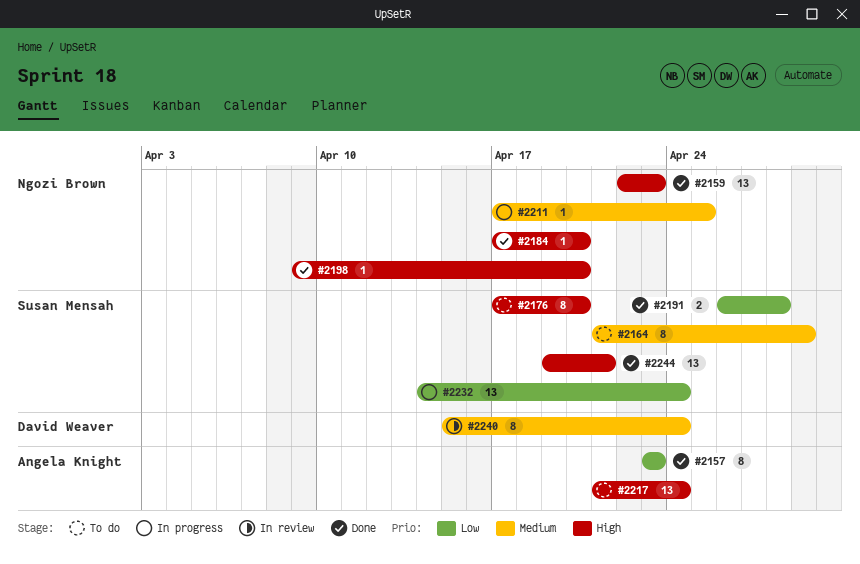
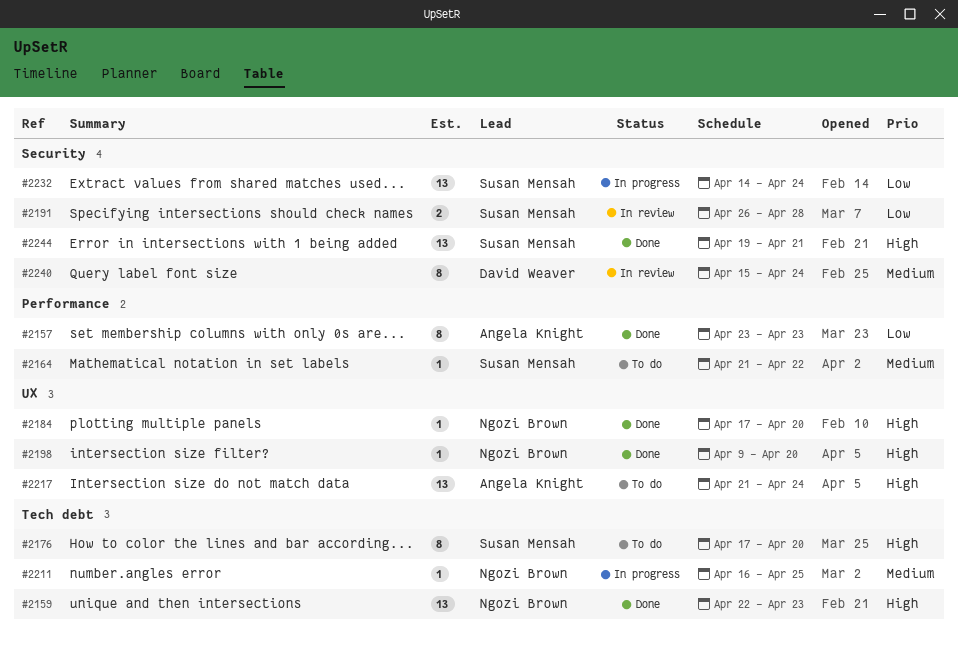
#2164, estimate: 8 -> 1
#2164, due: Apr 29 -> Apr 22
#2191, status: Done -> In review
#2211, start: Apr 17 -> Apr 16

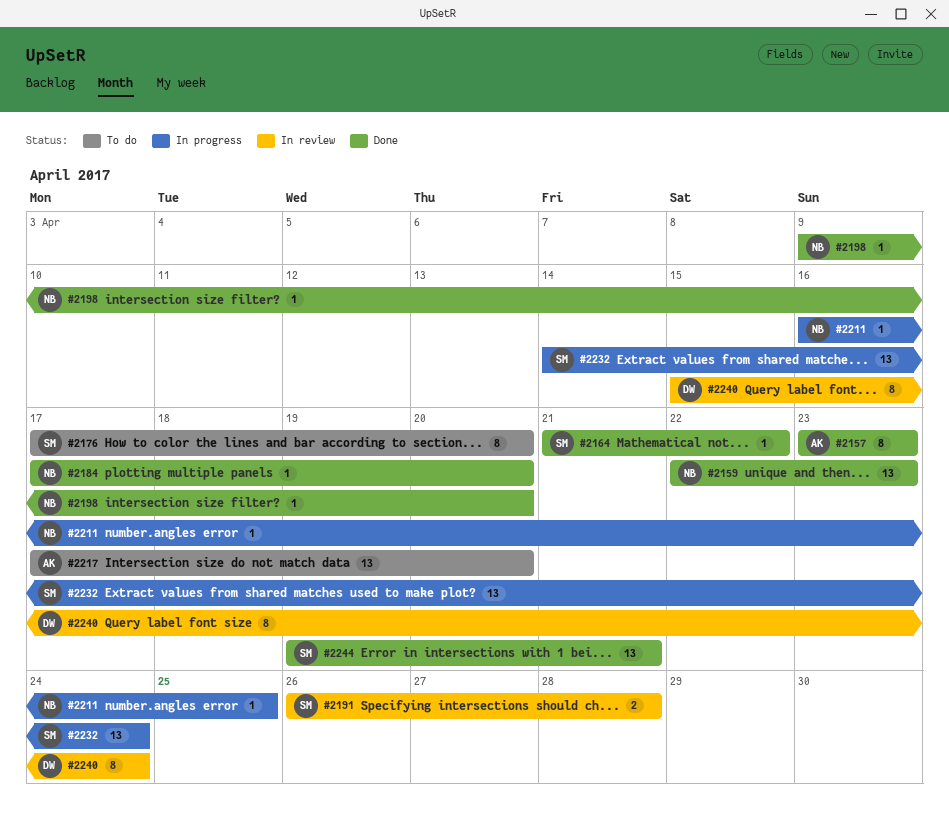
#2164, status: To do -> Done
#2217, start: Apr 21 -> Apr 17
#2217, due: Apr 24 -> Apr 20

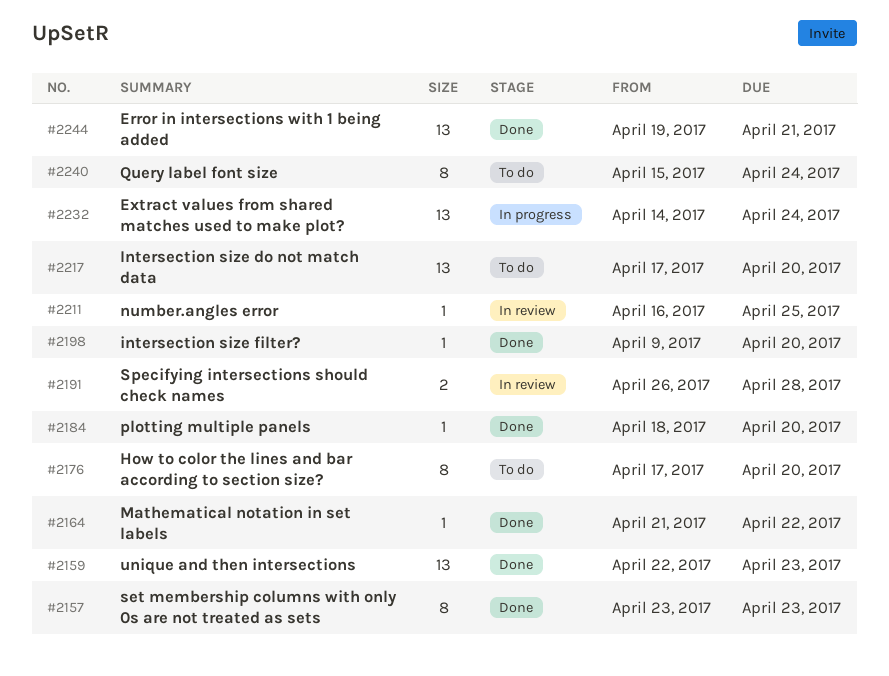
#2184, start: Apr 17 -> Apr 18
#2211, status: In progress -> In review
#2240, status: In review -> To do

